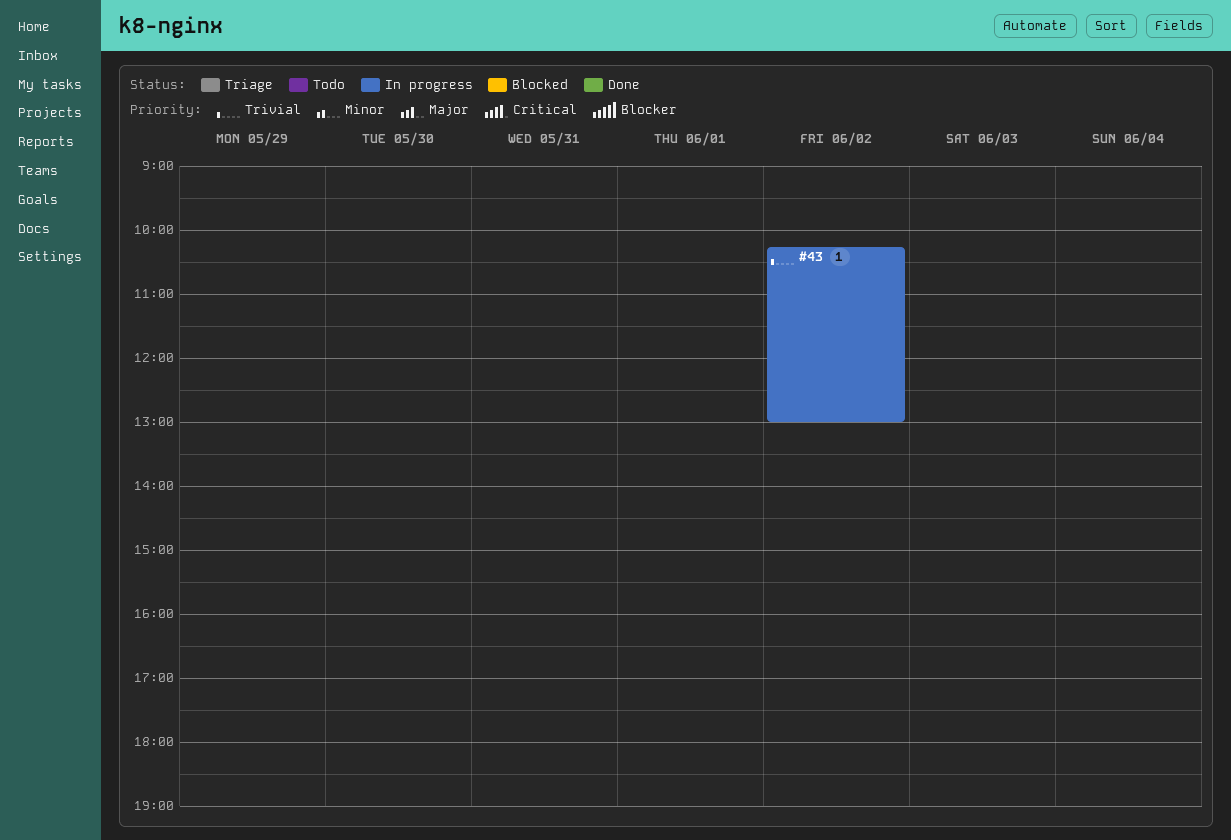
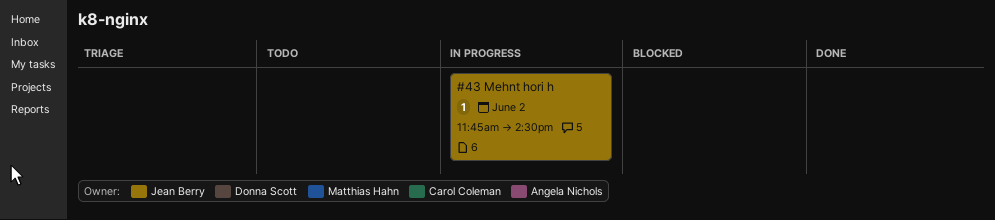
#43, begins: 10:15 -> 11:45
#43, ends: 13:00 -> 14:30

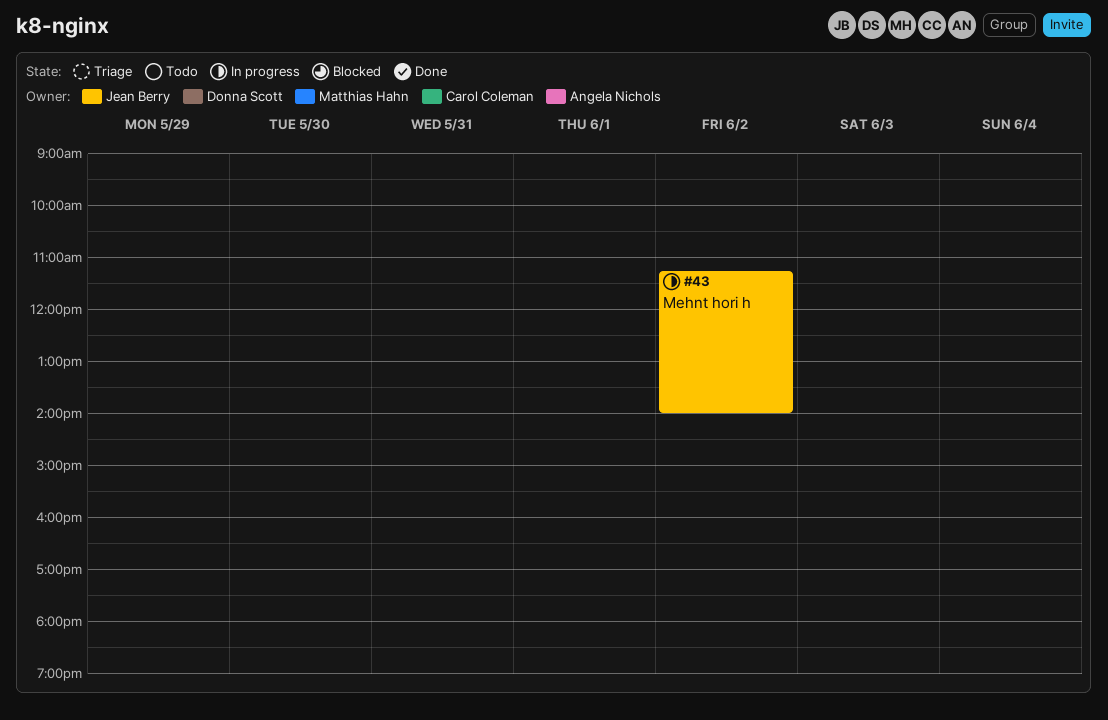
#43, begins: 11:45 -> 11:15
#43, ends: 14:30 -> 14:00

